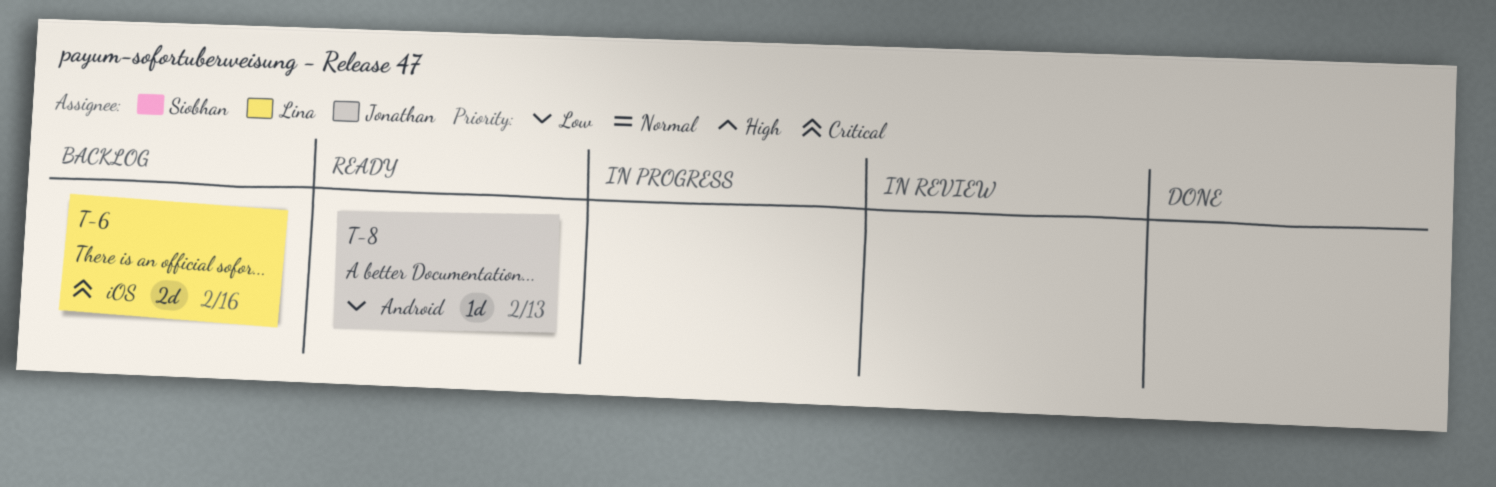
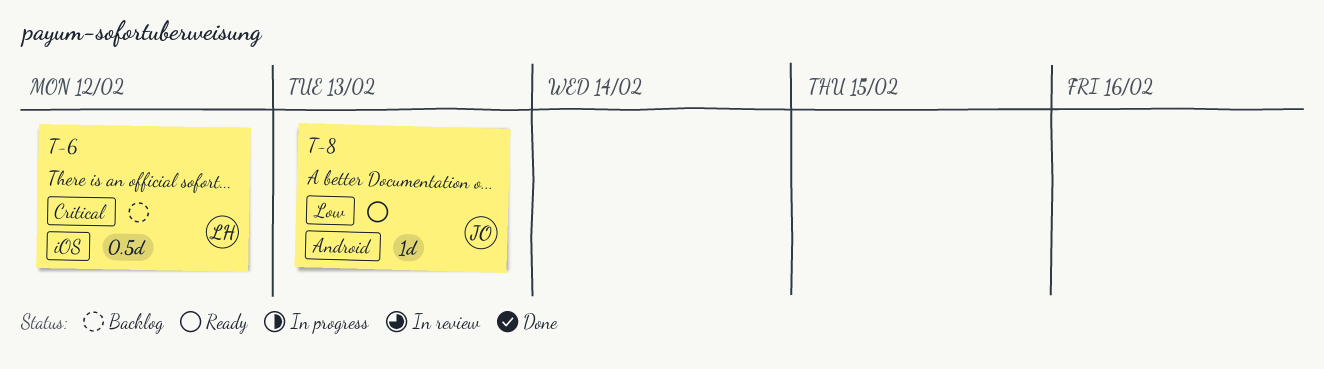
T-6, estimate: 2d -> 0.5d
T-6, due: Feb 16 -> Feb 12

